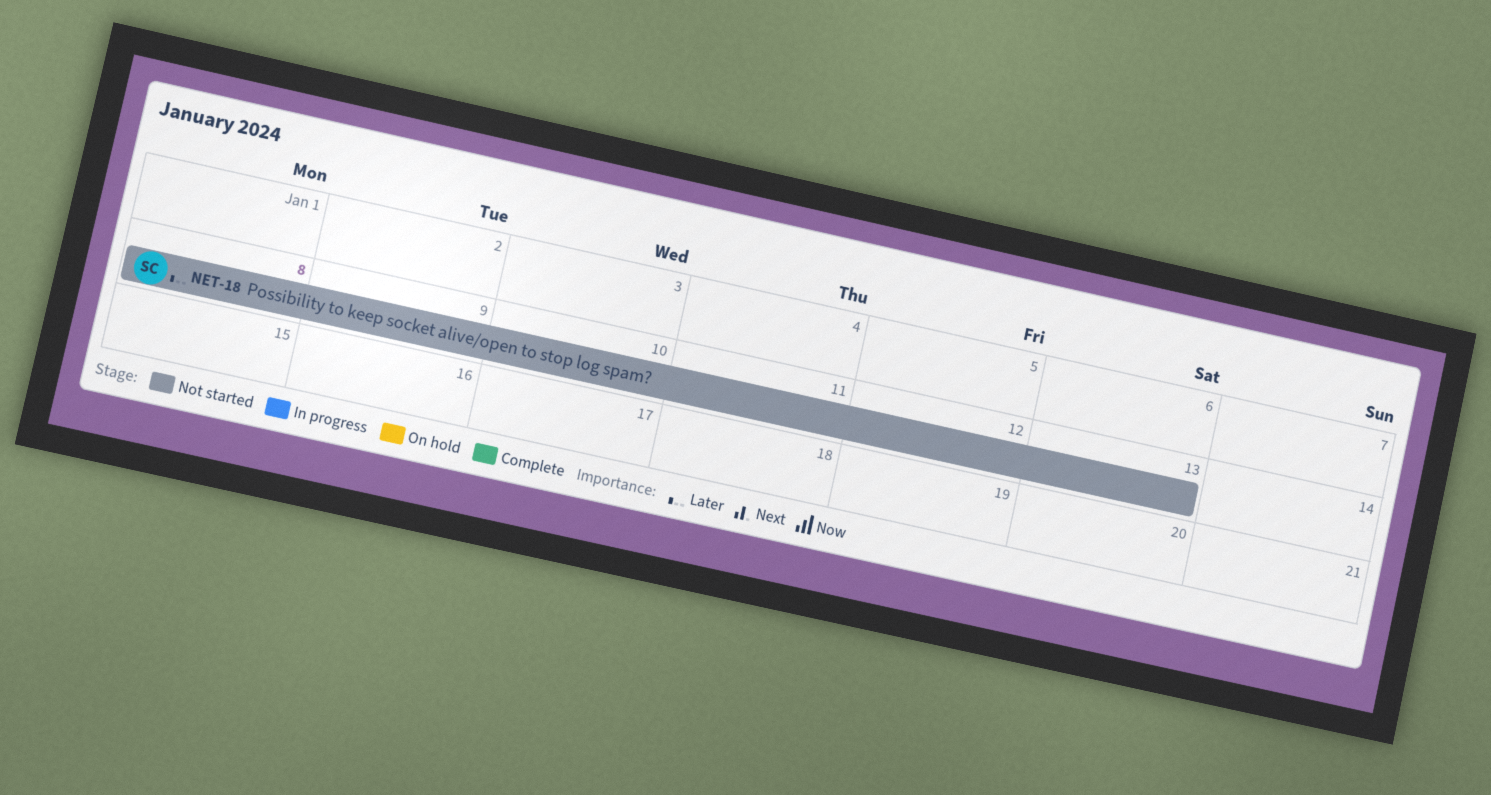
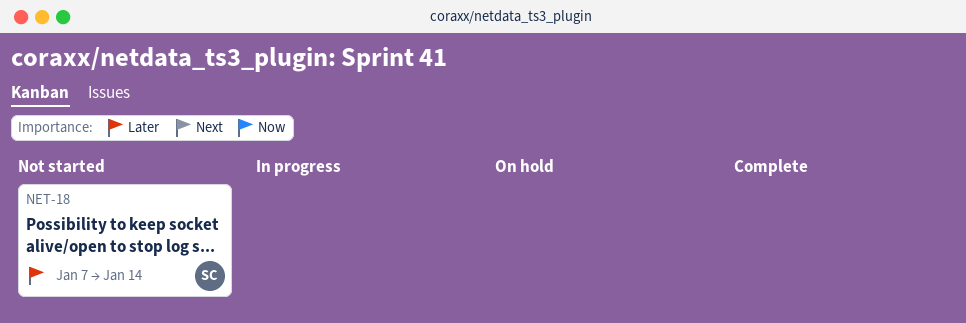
NET-18, start: Jan 8 -> Jan 7
NET-18, due: Jan 13 -> Jan 14

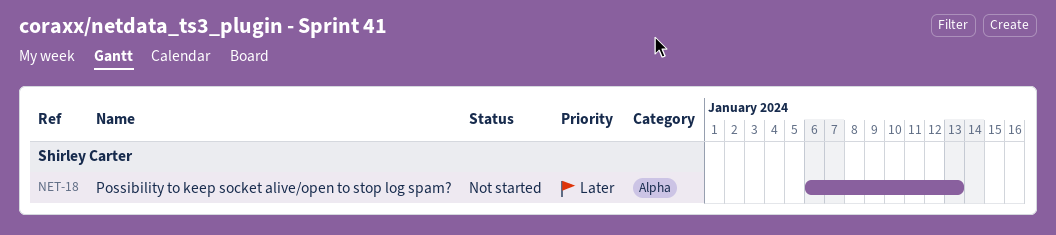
NET-18, start: Jan 7 -> Jan 6
NET-18, due: Jan 14 -> Jan 13

